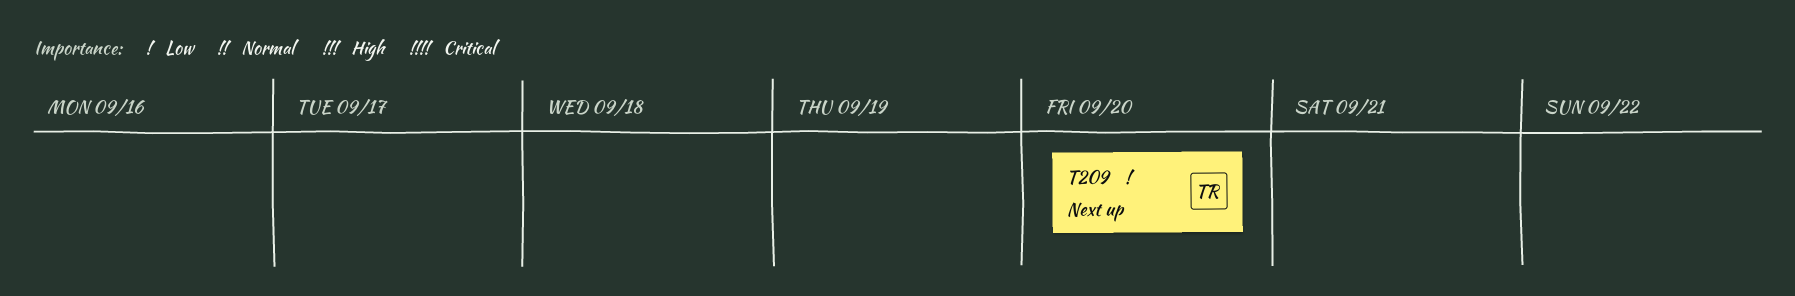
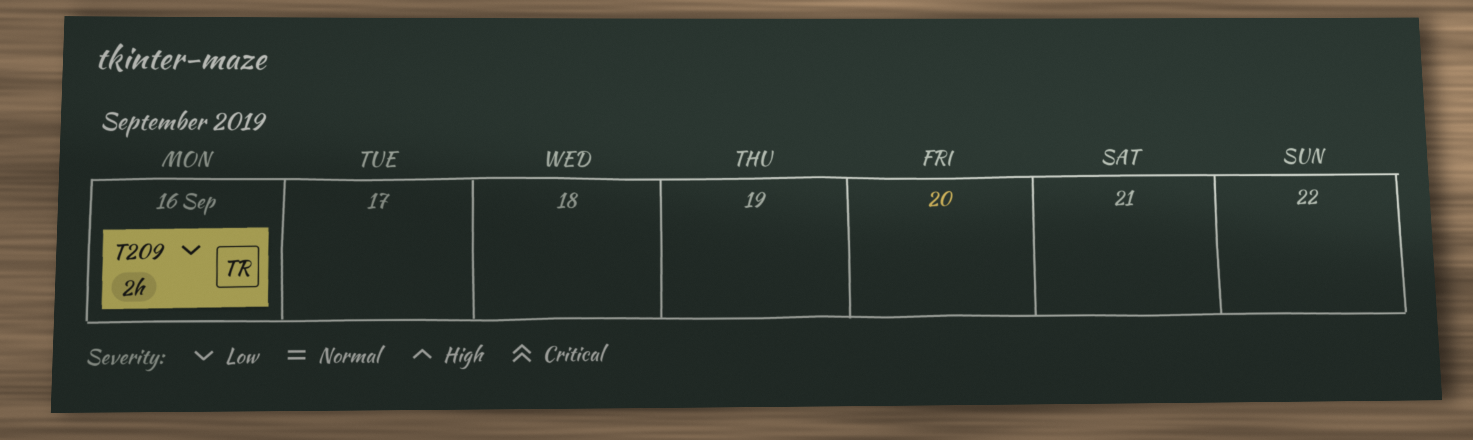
T209, due: Sep 20 -> Sep 16

